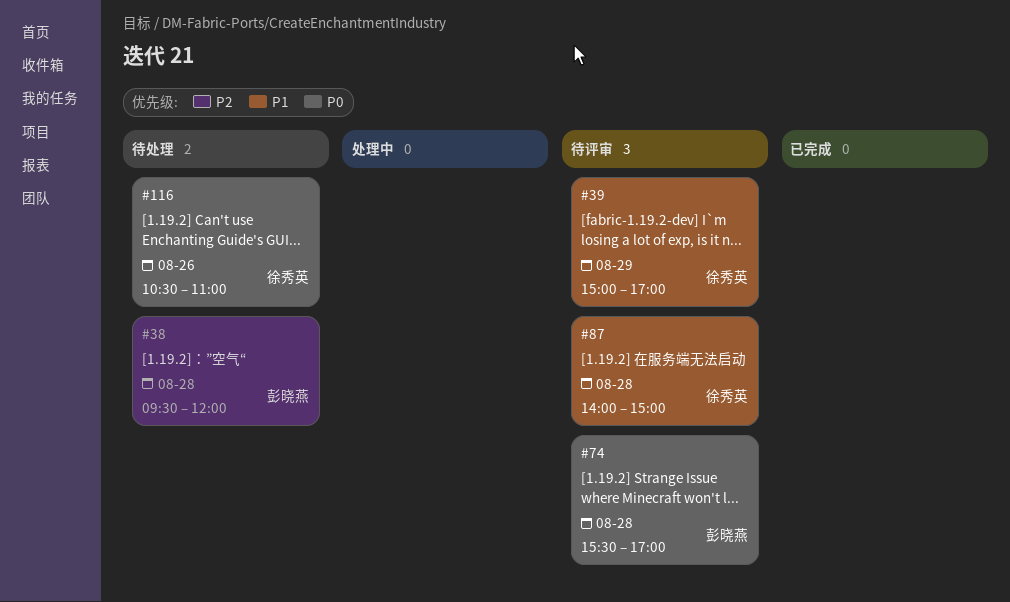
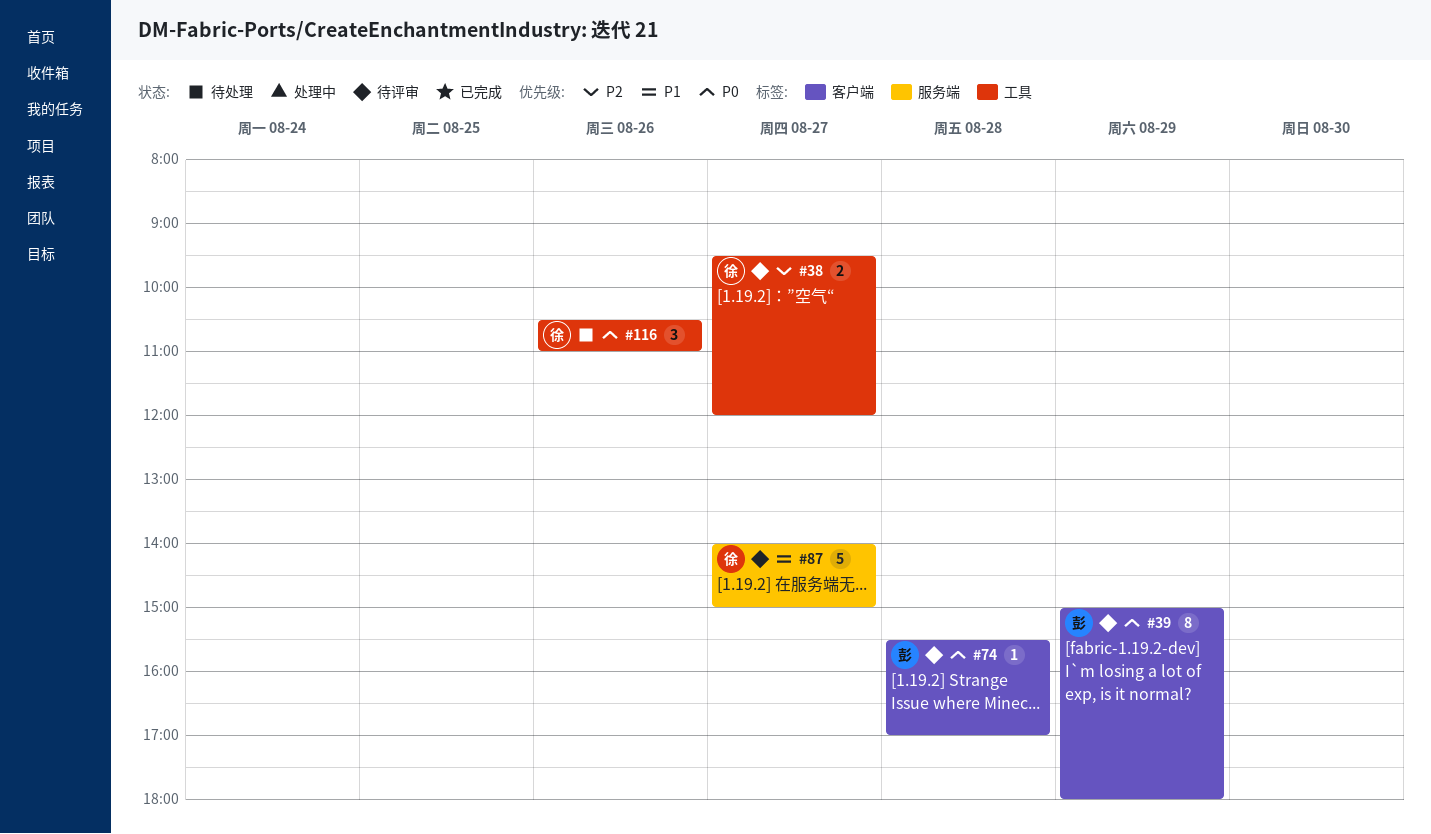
#38, status: 待处理 -> 待评审
#38, owner: 彭晓燕 -> 徐秀英
#38, day: Aug 28 -> Aug 27
#39, owner: 徐秀英 -> 彭晓燕
#39, priority: P1 -> P0
#39, ends: 17:00 -> 18:00
#87, day: Aug 28 -> Aug 27

